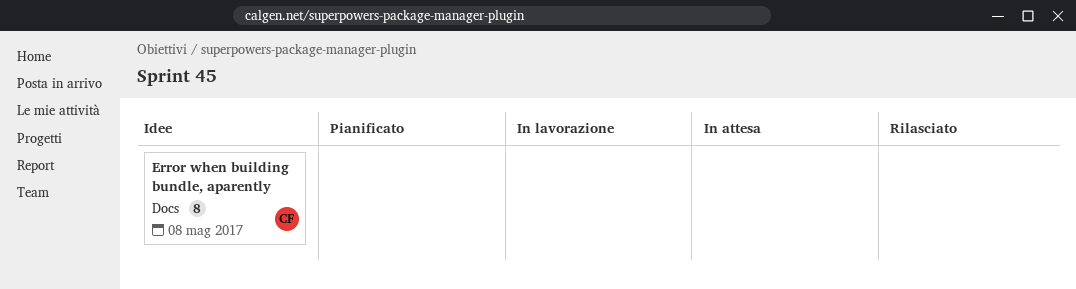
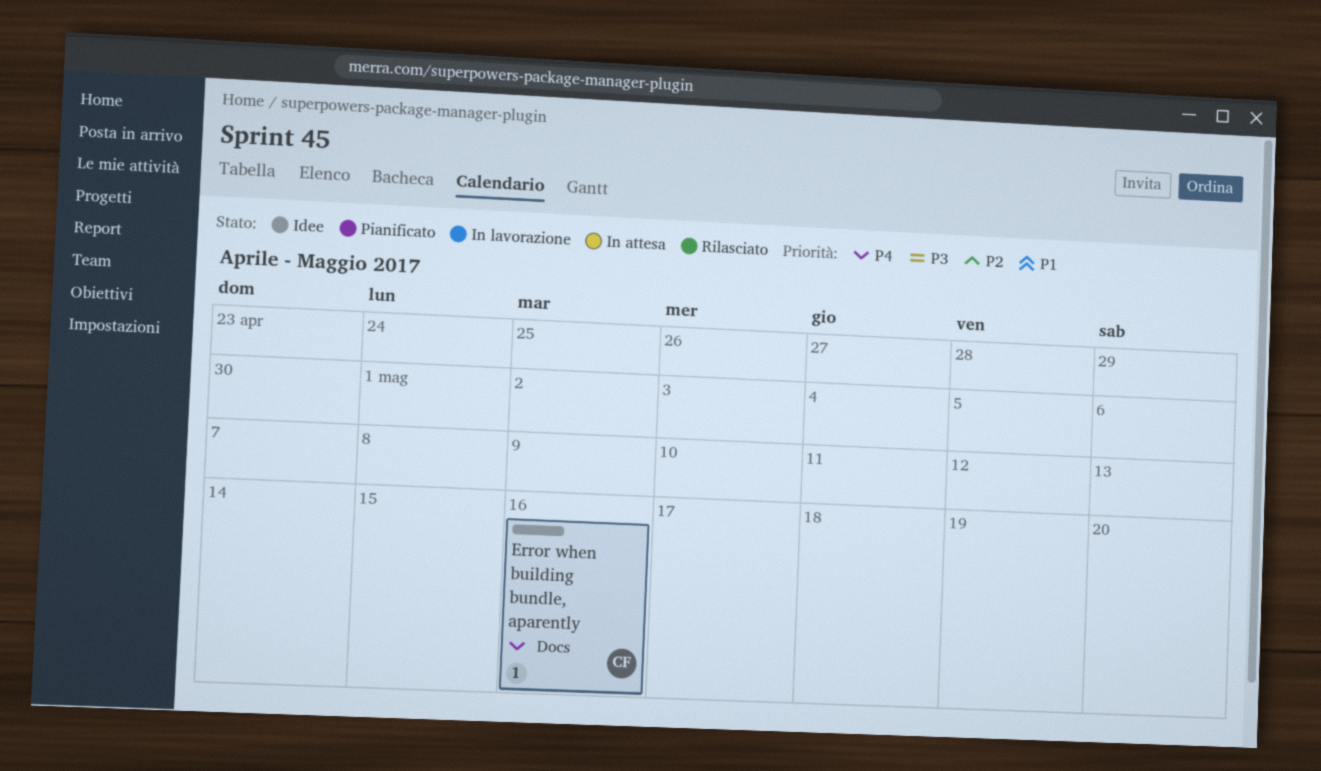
Error when building bundle, aparently, estimate: 8 -> 1
Error when building bundle, aparently, due: May 8 -> May 16

